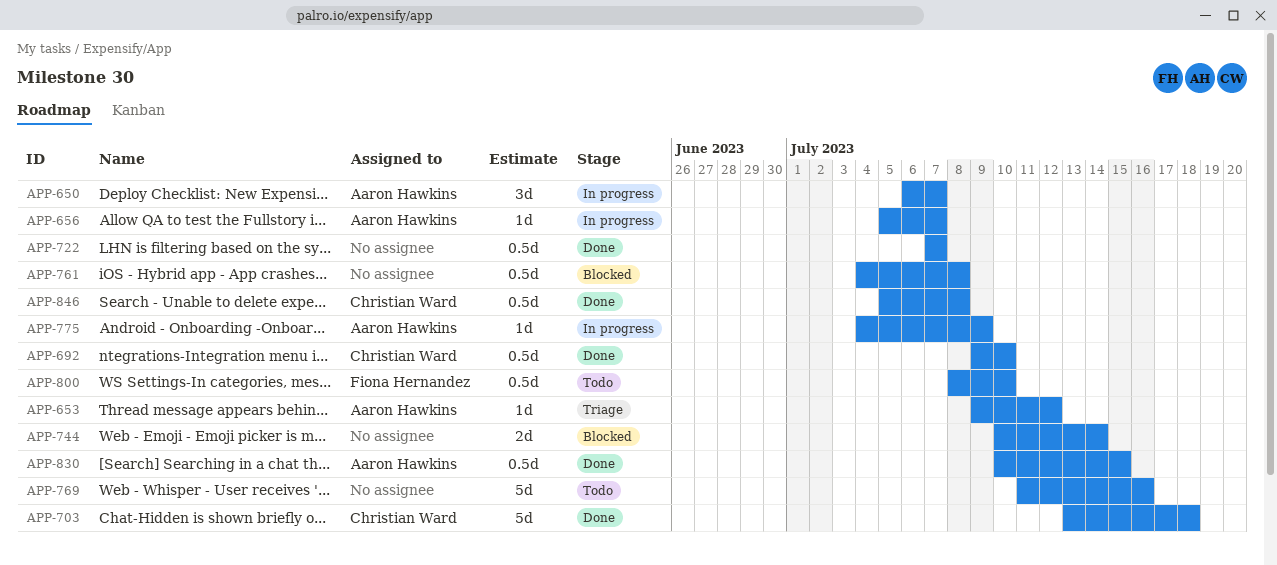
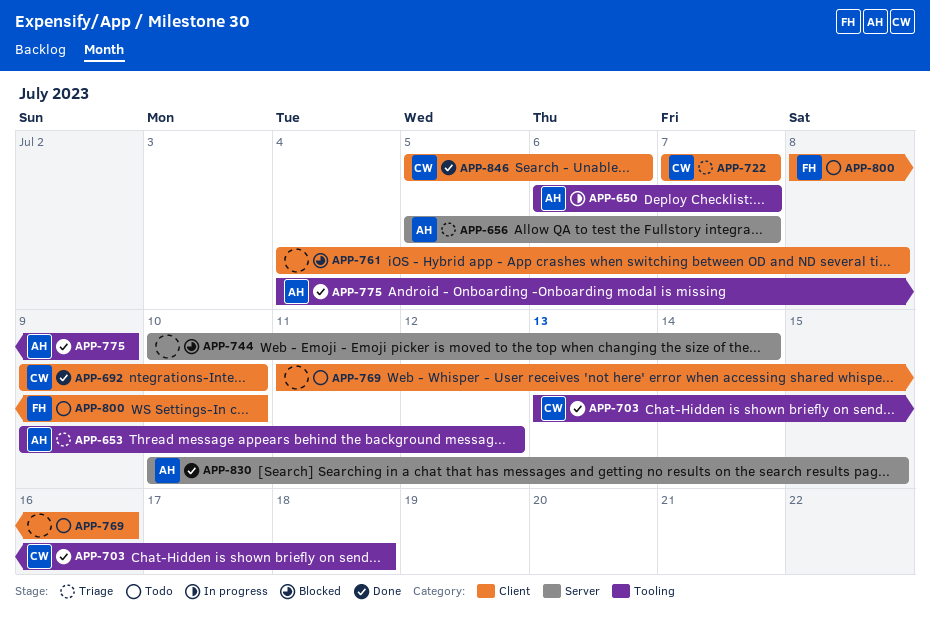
APP-656, status: In progress -> Triage
APP-722, status: Done -> Triage
APP-722, owner: none -> Christian Ward
APP-775, status: In progress -> Done
APP-846, due: Jul 8 -> Jul 6

